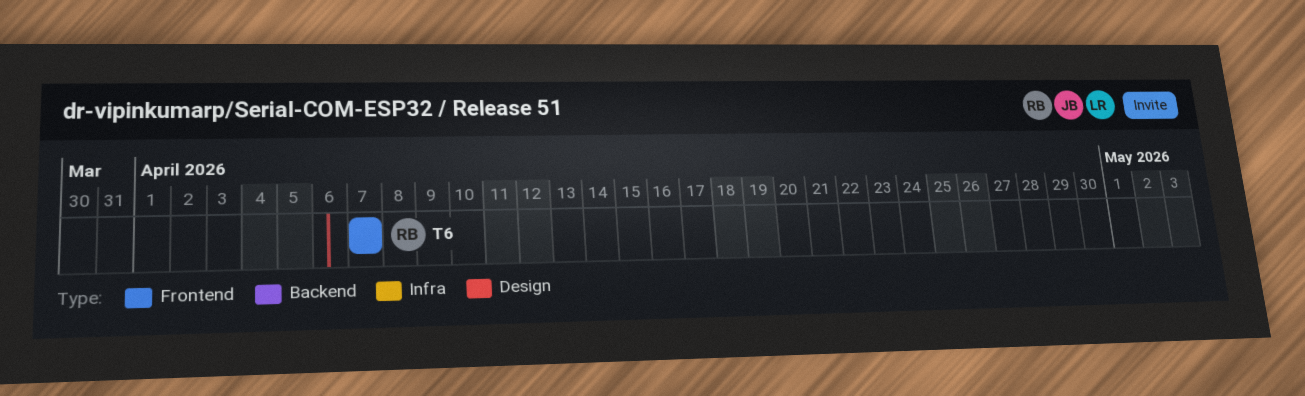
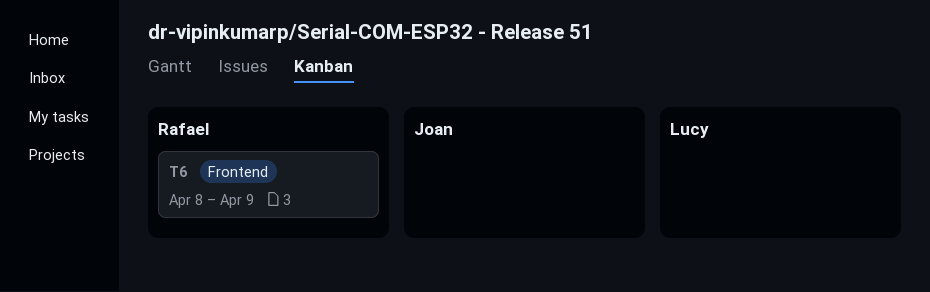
T6, start: Apr 7 -> Apr 8
T6, due: Apr 7 -> Apr 9

